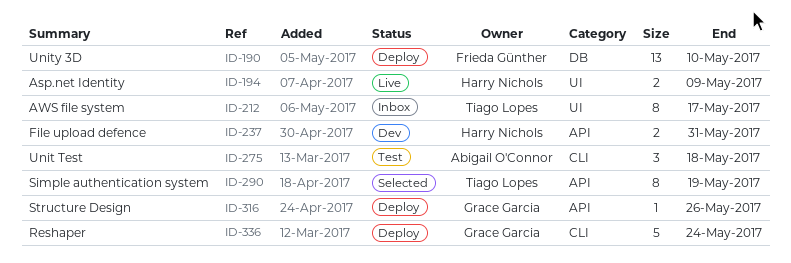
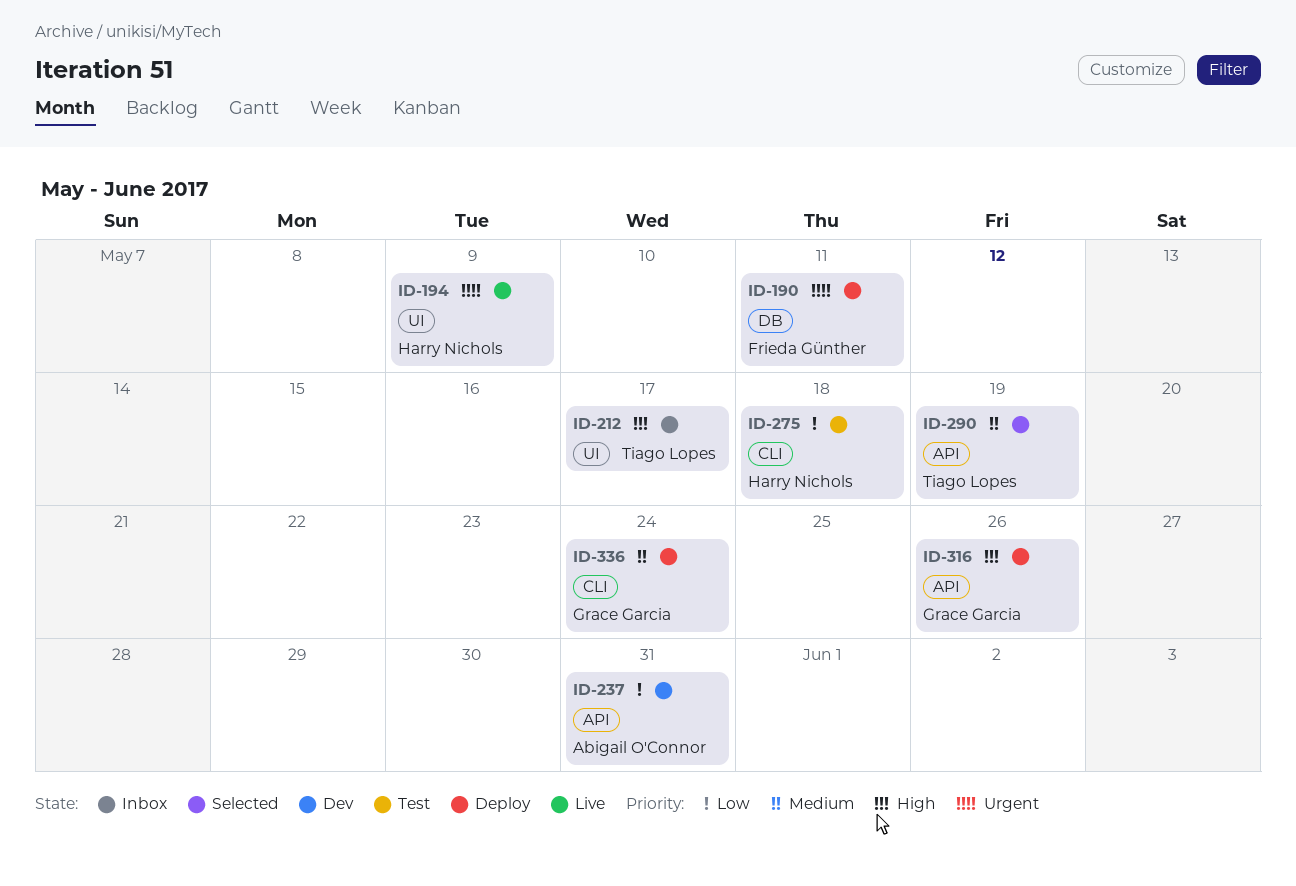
ID-190, due: May 10 -> May 11
ID-237, owner: Harry Nichols -> Abigail O'Connor
ID-275, owner: Abigail O'Connor -> Harry Nichols

